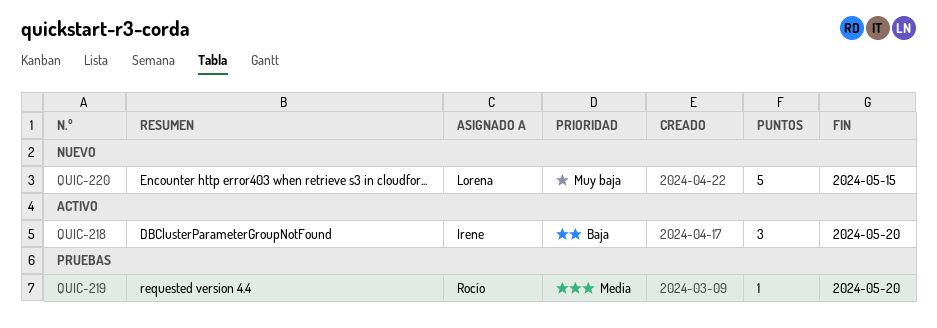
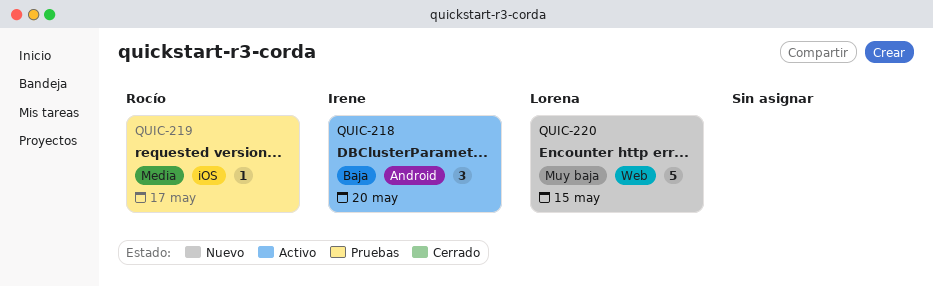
QUIC-219, due: May 20 -> May 17

